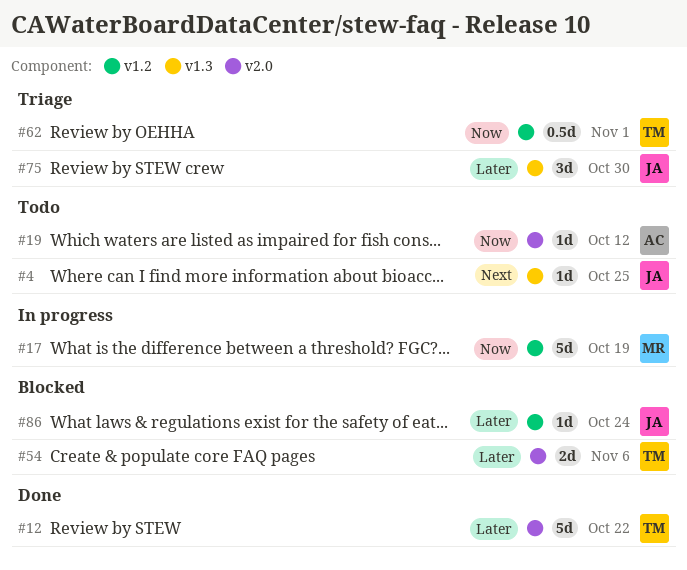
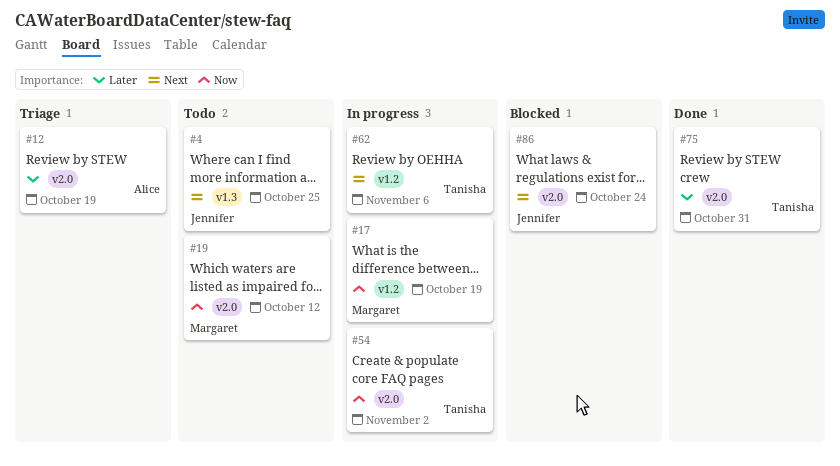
#12, status: Done -> Triage
#12, owner: Tanisha -> Alice
#12, due: Oct 22 -> Oct 19
#19, owner: Alice -> Margaret
#54, status: Blocked -> In progress
#54, priority: Later -> Now
#54, due: Nov 6 -> Nov 2
#62, status: Triage -> In progress
#62, priority: Now -> Next
#62, due: Nov 1 -> Nov 6
#75, status: Triage -> Done
#75, owner: Jennifer -> Tanisha
#75, label: v1.3 -> v2.0
#75, due: Oct 30 -> Oct 31
#86, priority: Later -> Next
#86, label: v1.2 -> v2.0

